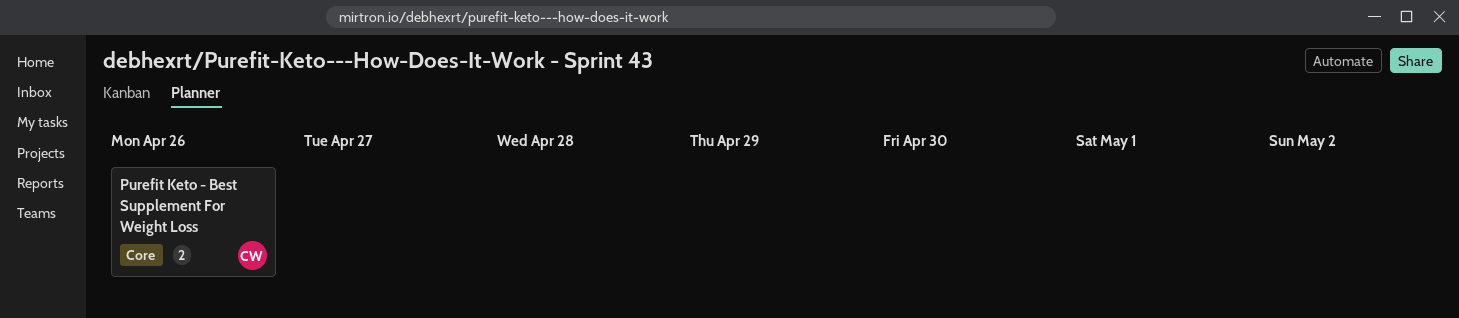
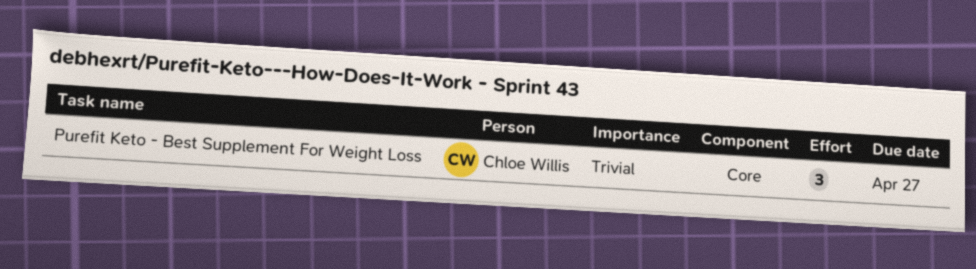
Purefit Keto - Best Supplement For Weight Loss, estimate: 2 -> 3
Purefit Keto - Best Supplement For Weight Loss, due: Apr 26 -> Apr 27

